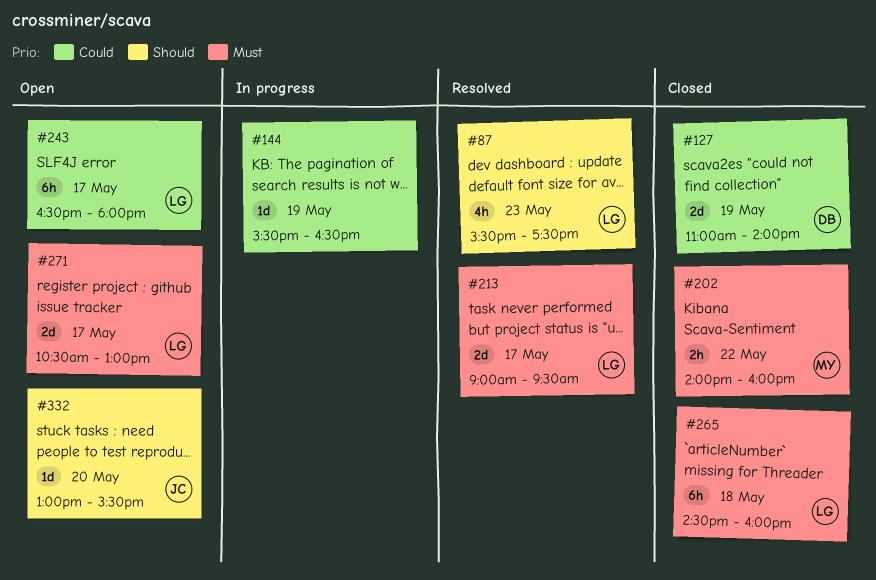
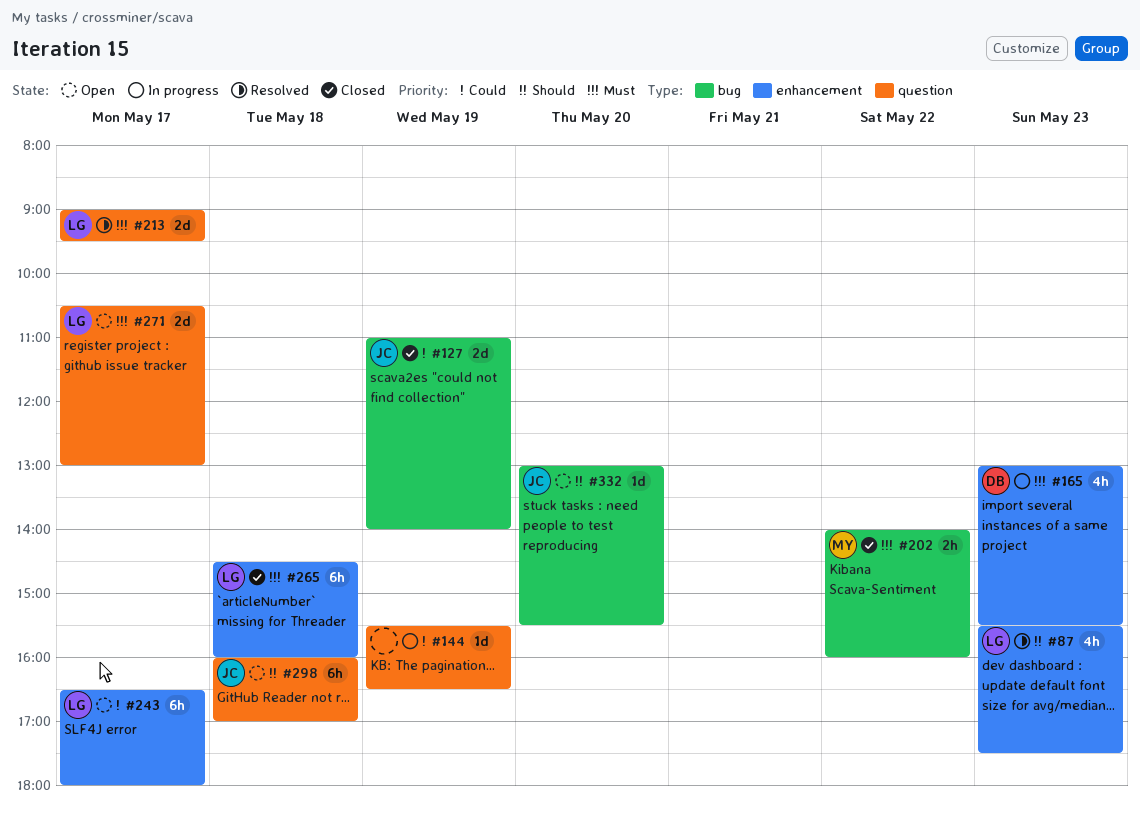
#127, owner: DB -> JC
#165: none -> present
#298: none -> present

